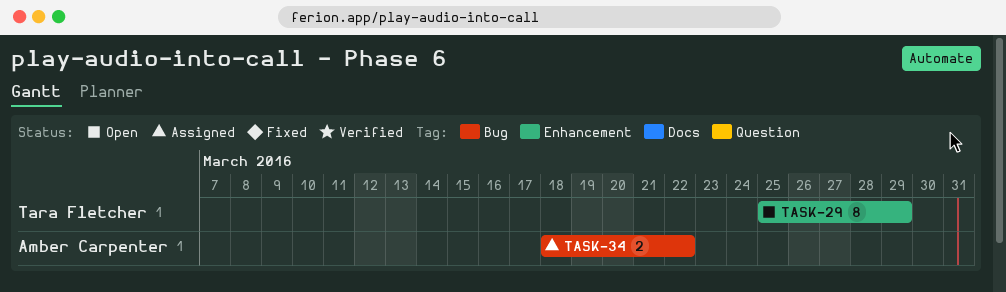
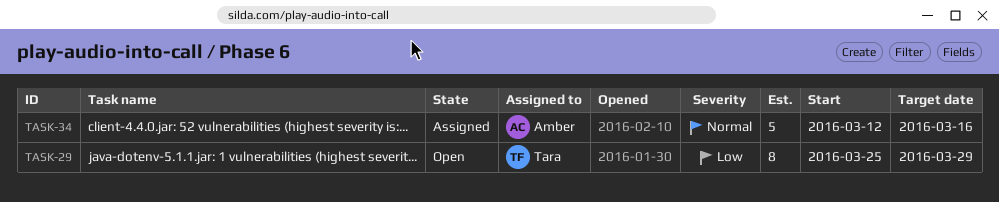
TASK-34, estimate: 2 -> 5
TASK-34, start: Mar 18 -> Mar 12
TASK-34, due: Mar 22 -> Mar 16

